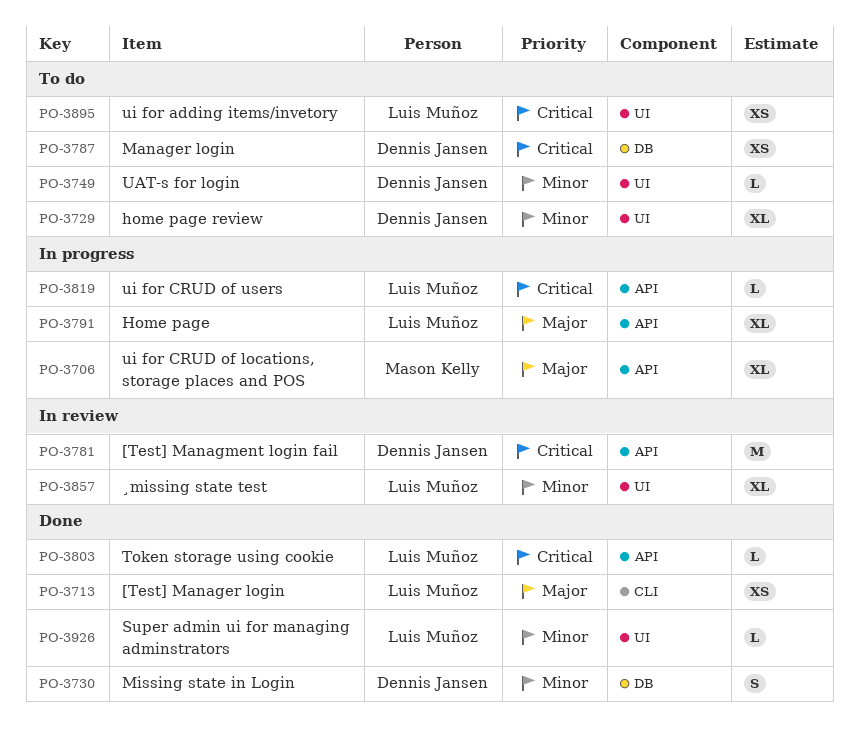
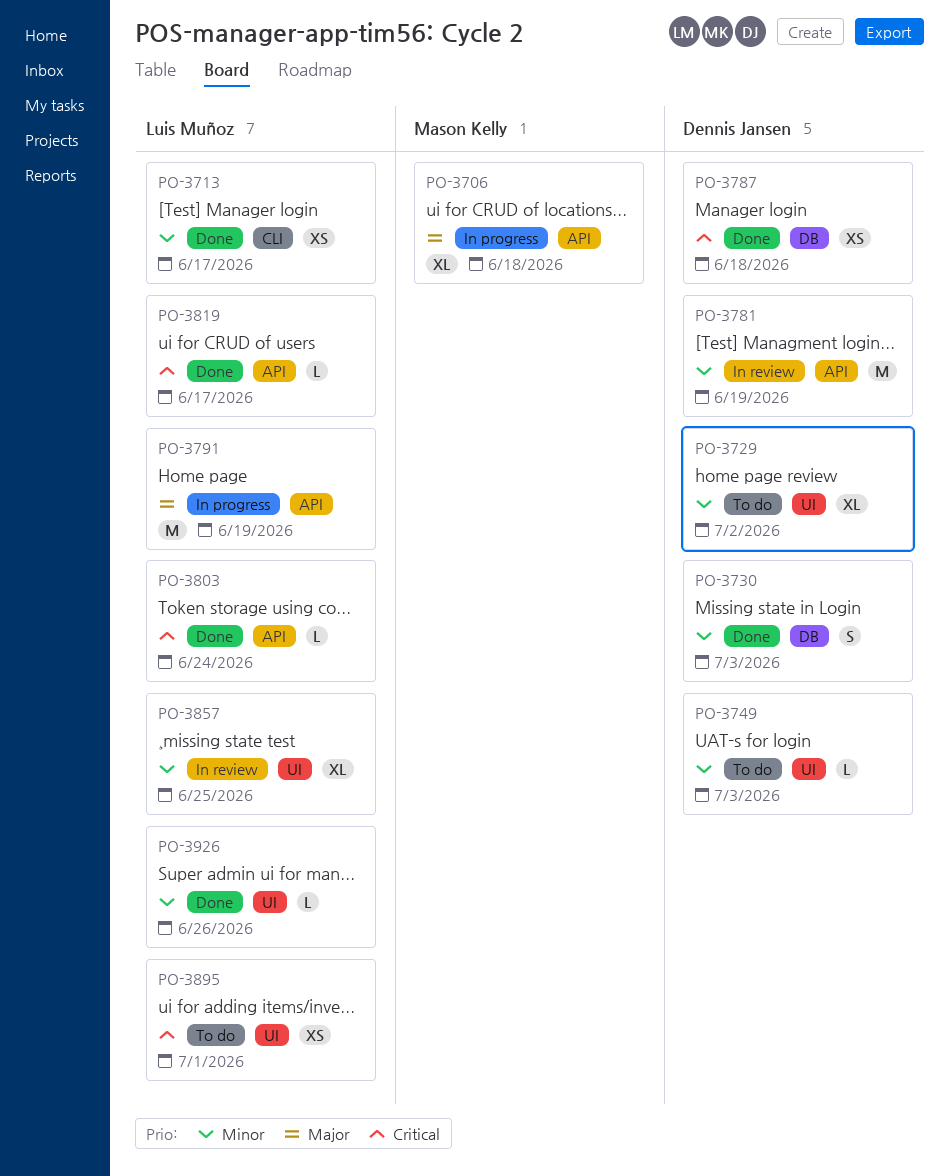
PO-3713, priority: Major -> Minor
PO-3781, priority: Critical -> Minor
PO-3787, status: To do -> Done
PO-3791, estimate: XL -> M
PO-3819, status: In progress -> Done

